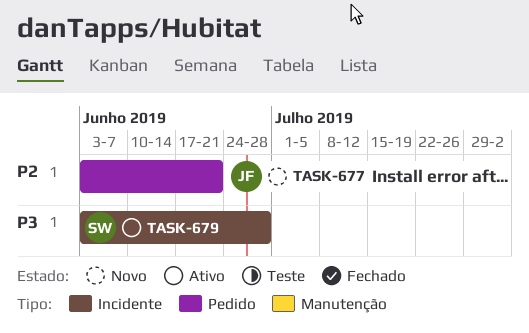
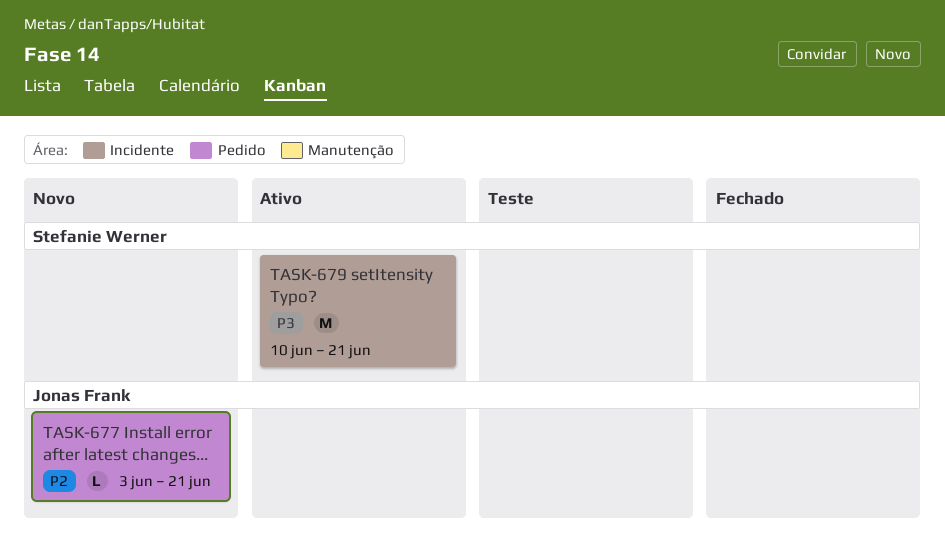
TASK-679, start: Jun 3 -> Jun 10
TASK-679, due: Jun 28 -> Jun 21

